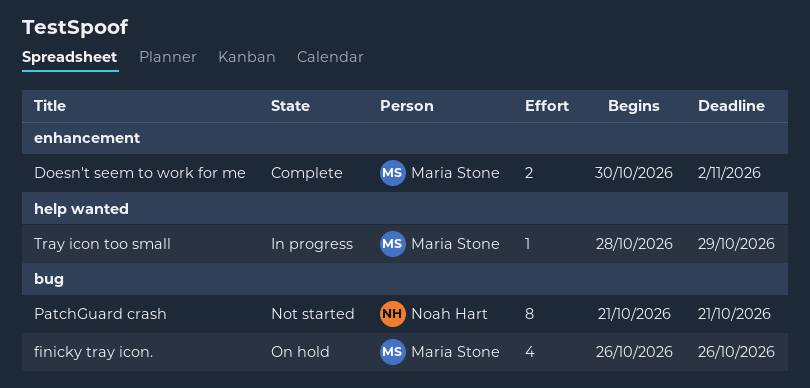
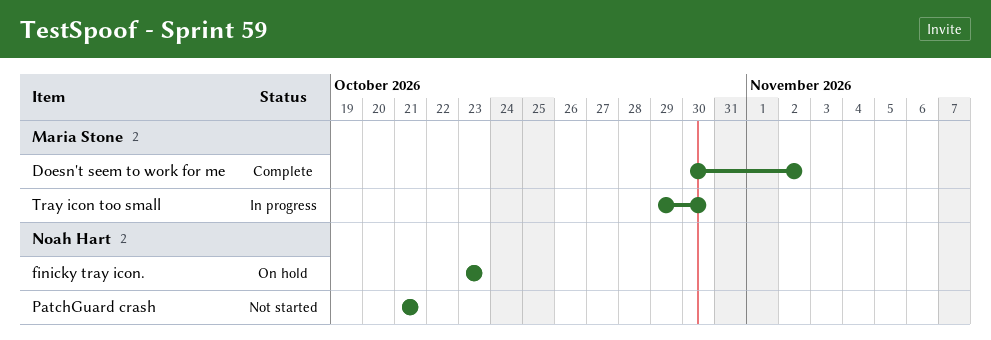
finicky tray icon., owner: Maria Stone -> Noah Hart
finicky tray icon., start: Oct 26 -> Oct 23
finicky tray icon., due: Oct 26 -> Oct 23
Tray icon too small, start: Oct 28 -> Oct 29
Tray icon too small, due: Oct 29 -> Oct 30

